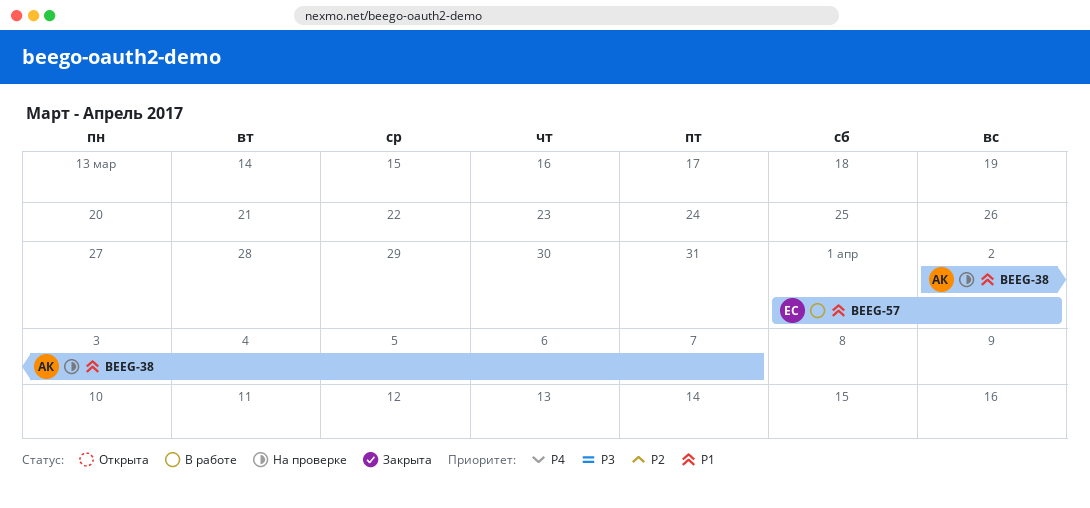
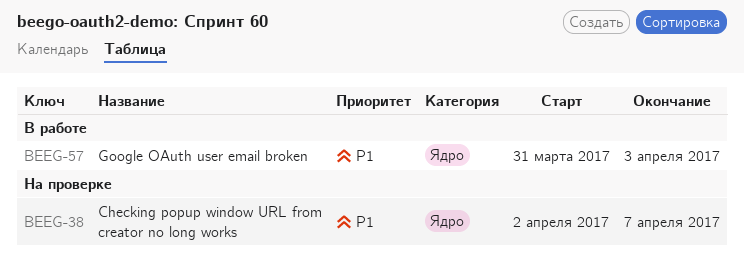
BEEG-57, start: Apr 1 -> Mar 31
BEEG-57, due: Apr 2 -> Apr 3

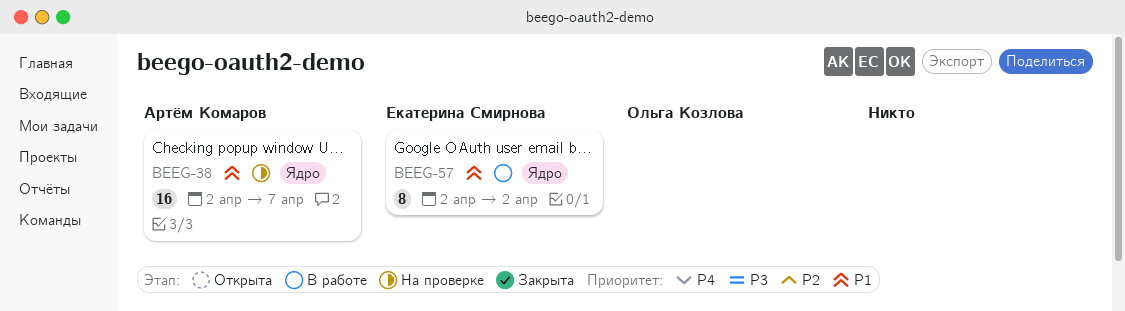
BEEG-57, start: Mar 31 -> Apr 2
BEEG-57, due: Apr 3 -> Apr 2

